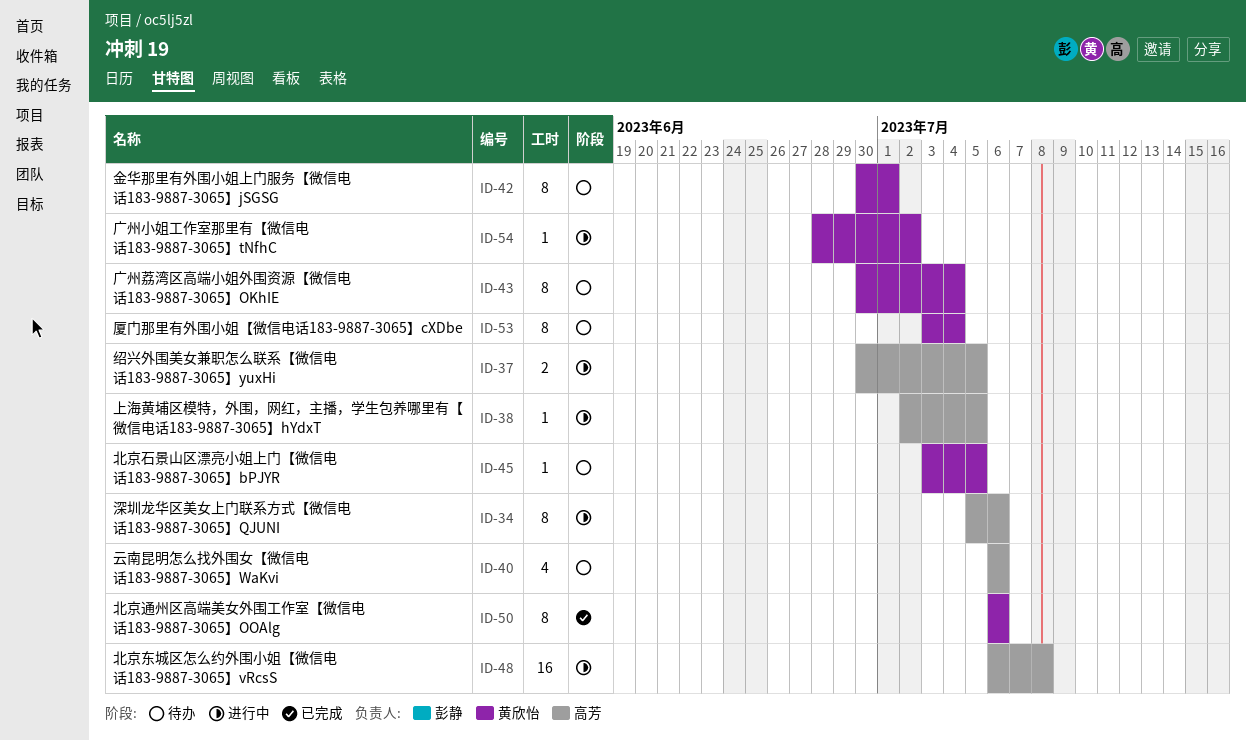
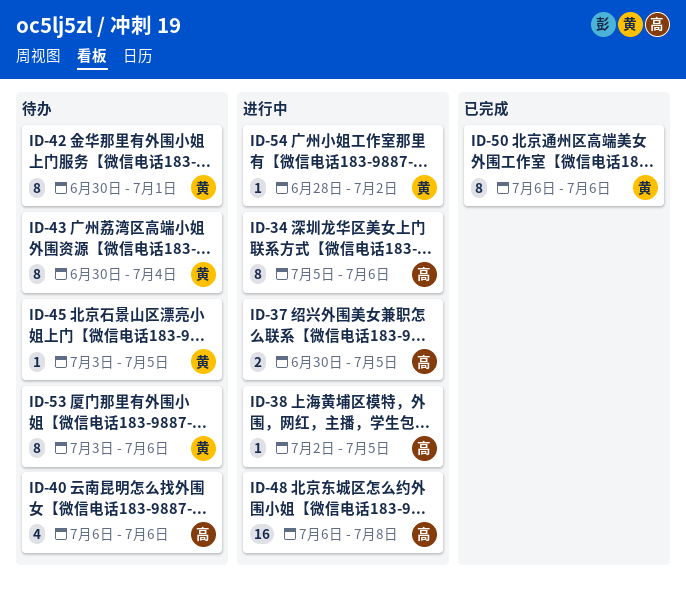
ID-53, due: Jul 4 -> Jul 6

